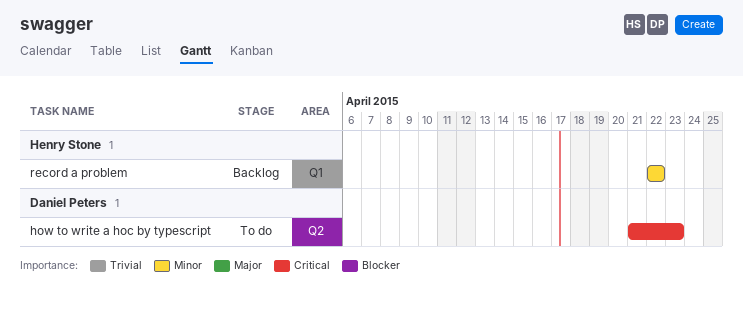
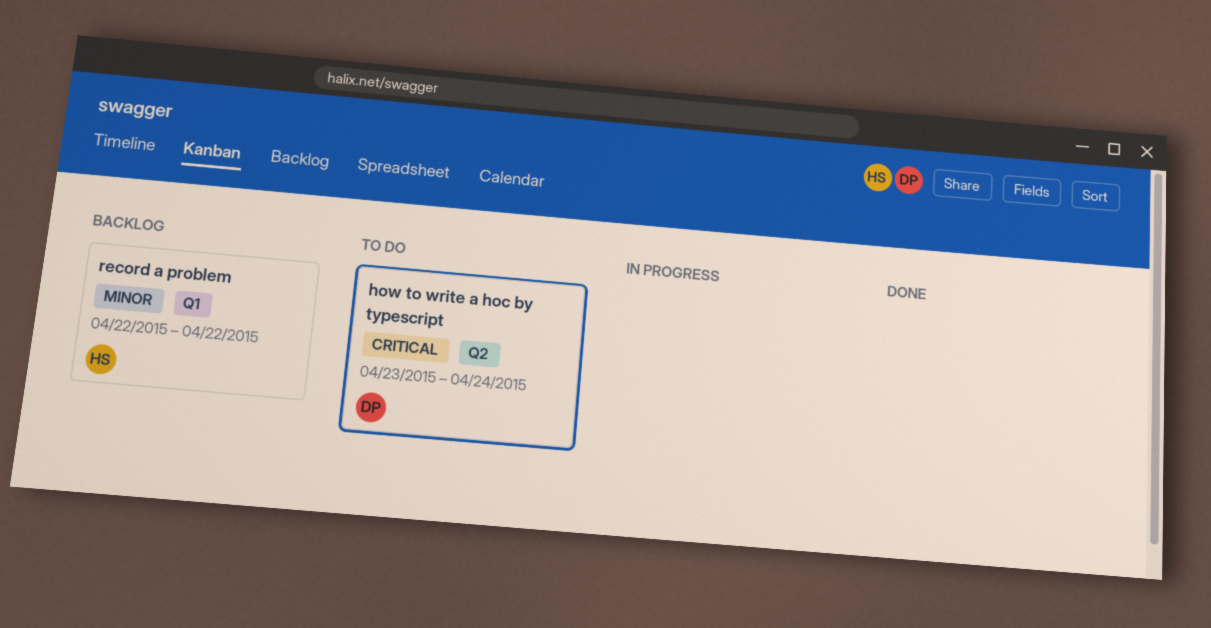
how to write a hoc by typescript, start: Apr 21 -> Apr 23
how to write a hoc by typescript, due: Apr 23 -> Apr 24

